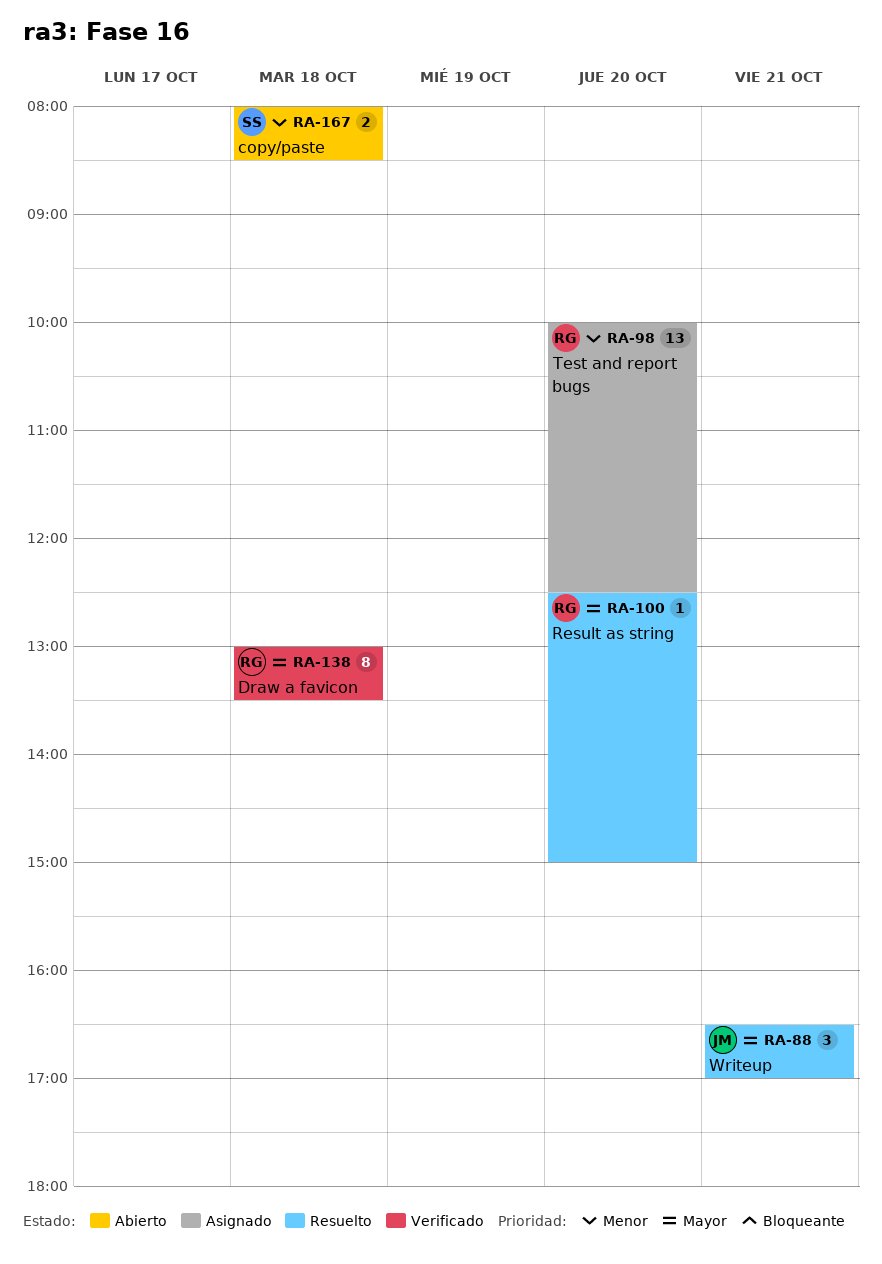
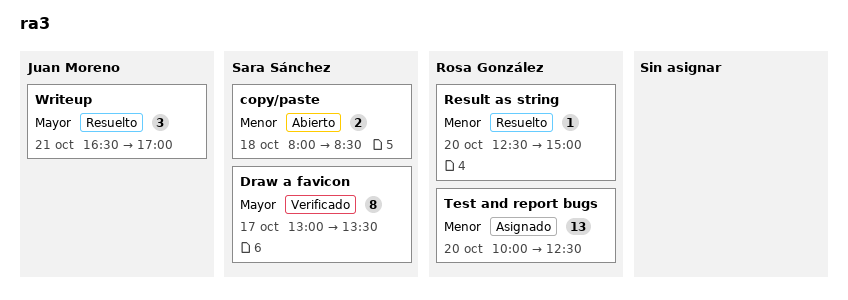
Draw a favicon, owner: Rosa González -> Sara Sánchez
Draw a favicon, day: Oct 18 -> Oct 17
Result as string, priority: Mayor -> Menor

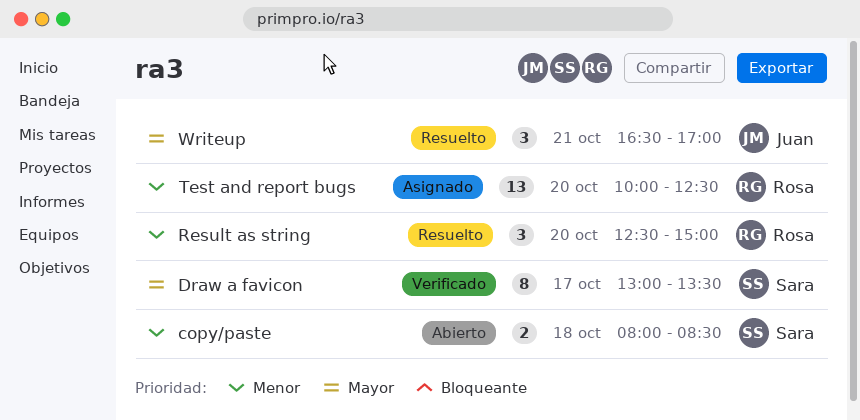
Result as string, estimate: 1 -> 3

